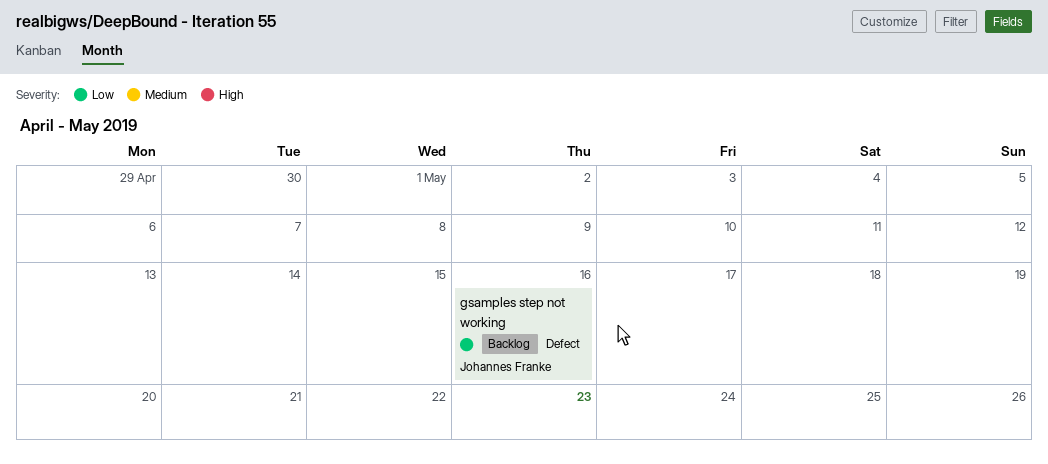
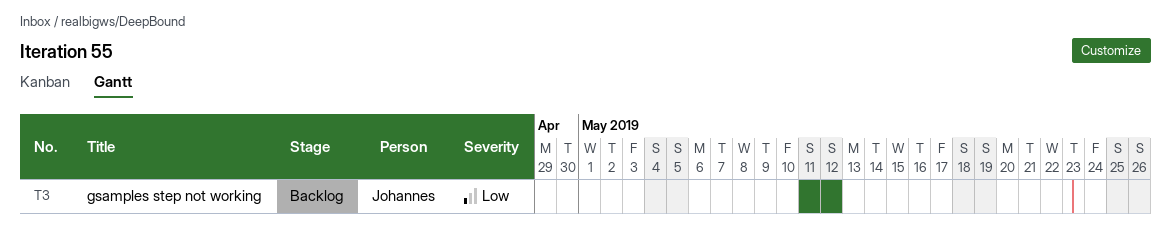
gsamples step not working, due: May 16 -> May 12

